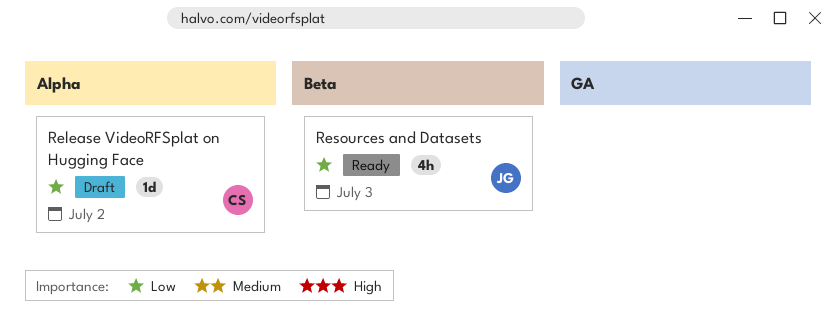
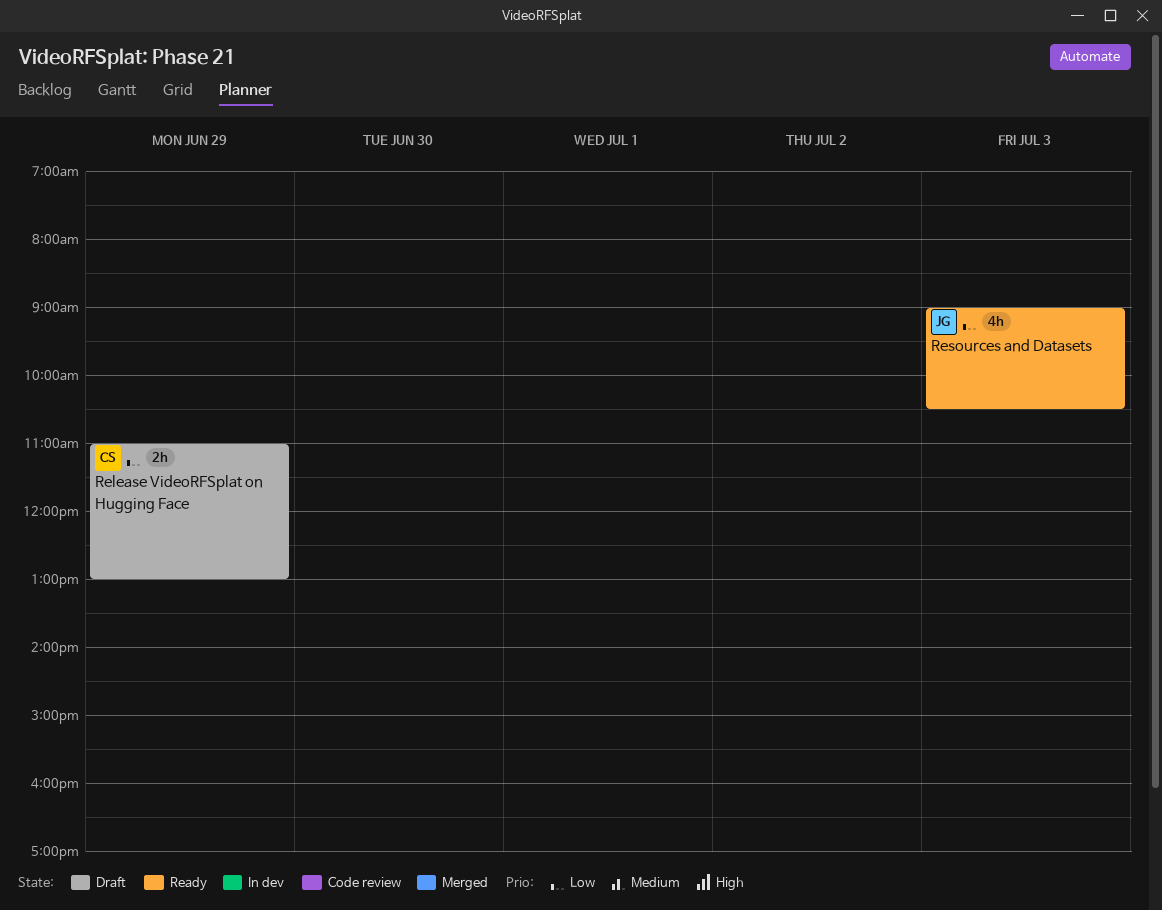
Release VideoRFSplat on Hugging Face, estimate: 1d -> 2h
Release VideoRFSplat on Hugging Face, day: Jul 2 -> Jun 29

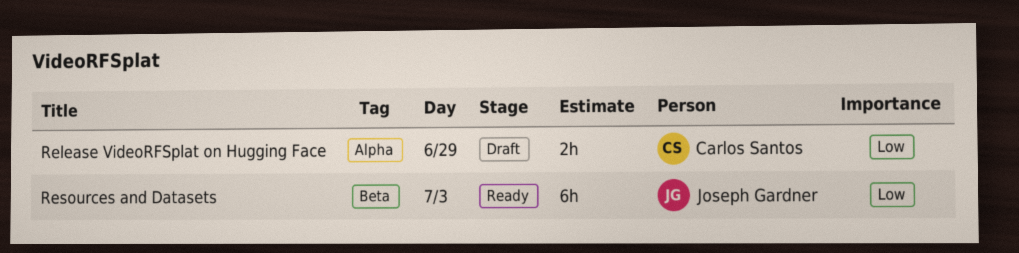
Resources and Datasets, estimate: 4h -> 6h

